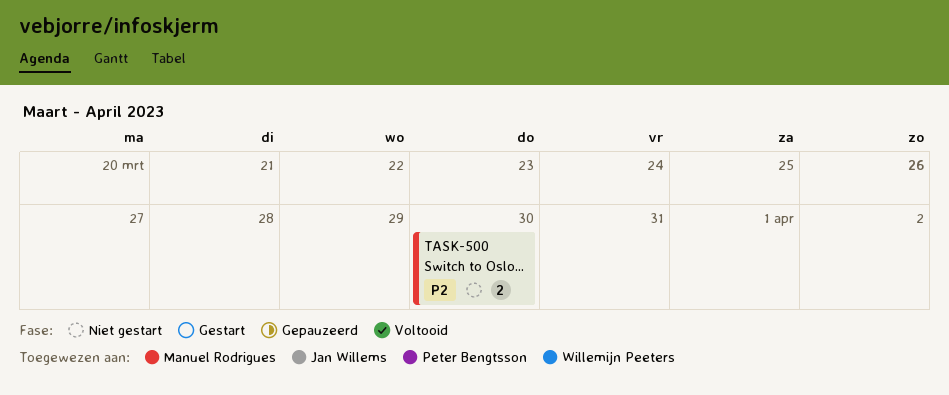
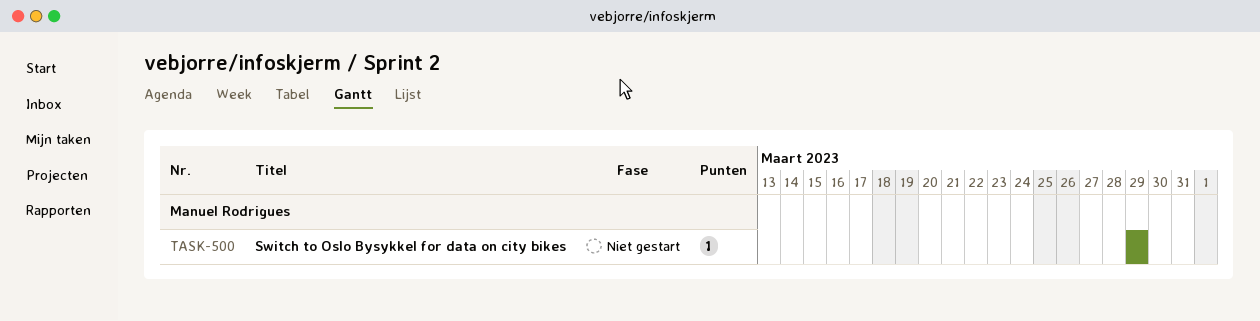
TASK-500, estimate: 2 -> 1
TASK-500, due: Mar 30 -> Mar 29

